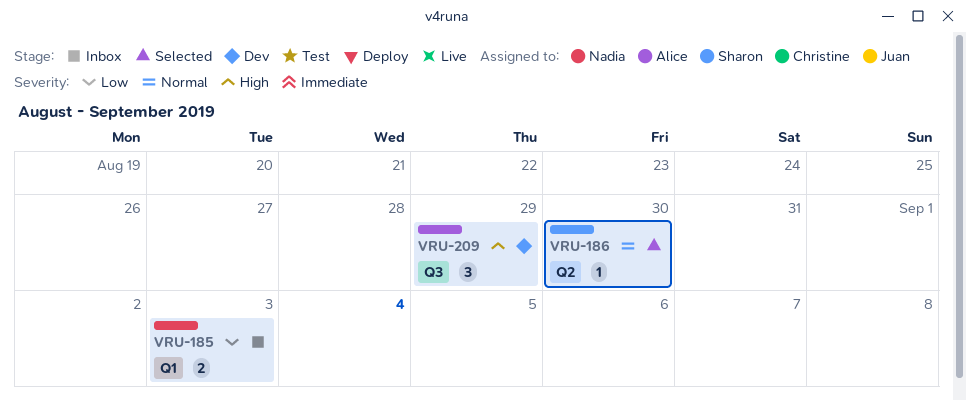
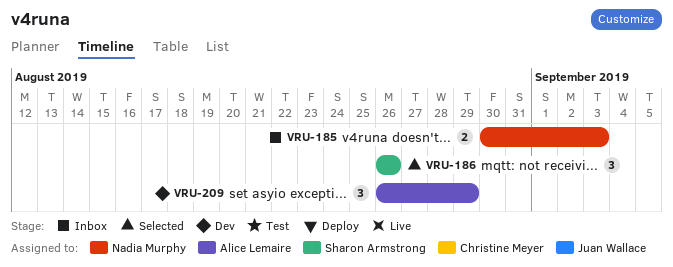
VRU-186, estimate: 1 -> 3
VRU-186, due: Aug 30 -> Aug 26

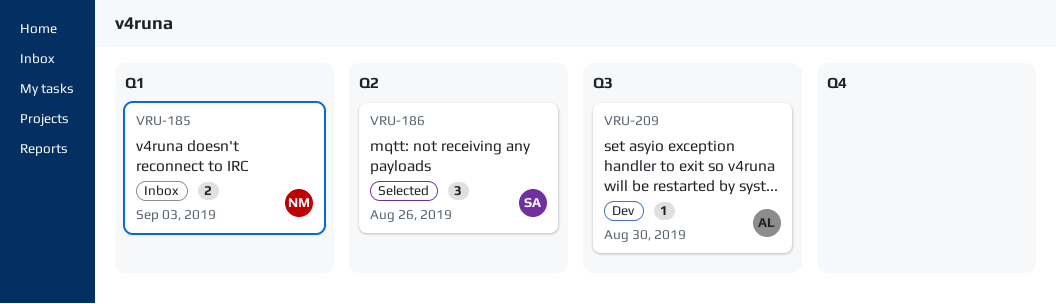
VRU-209, estimate: 3 -> 1
VRU-209, due: Aug 29 -> Aug 30

